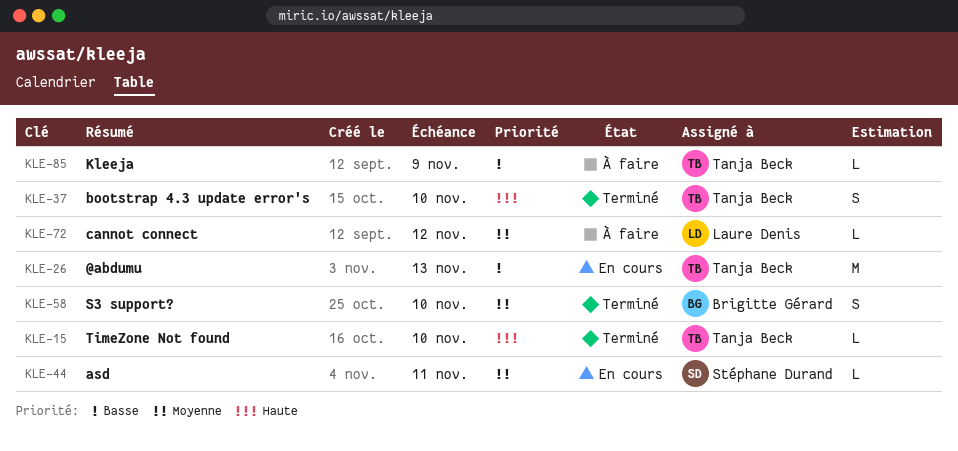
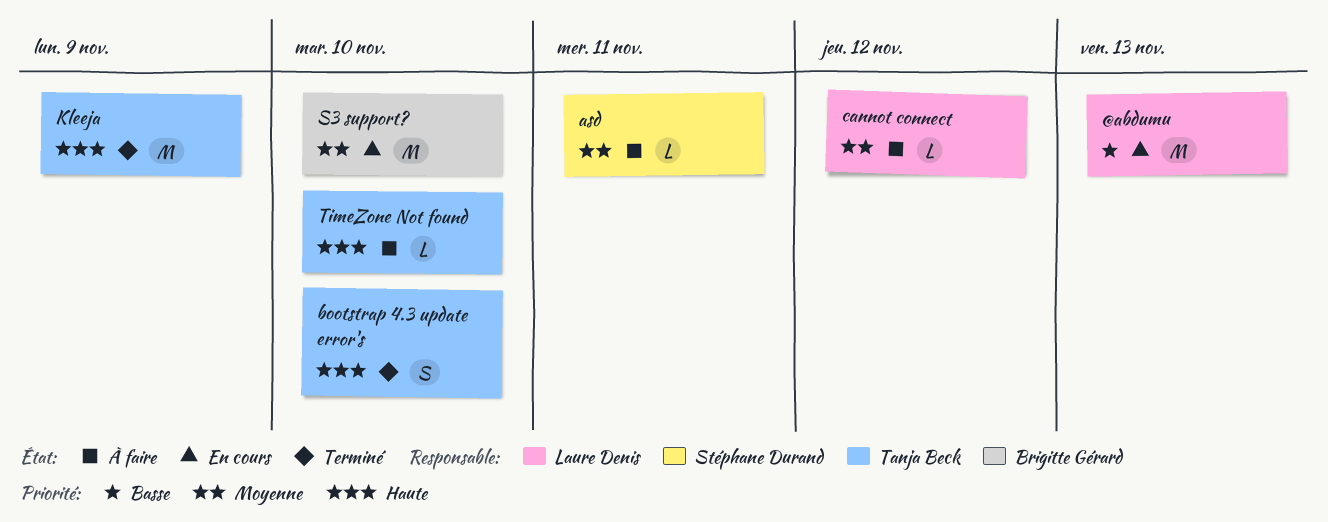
@abdumu, owner: Tanja Beck -> Laure Denis
asd, status: En cours -> À faire
Kleeja, status: À faire -> Terminé
Kleeja, priority: Basse -> Haute
Kleeja, estimate: L -> M
S3 support?, status: Terminé -> En cours
S3 support?, estimate: S -> M
TimeZone Not found, status: Terminé -> À faire

